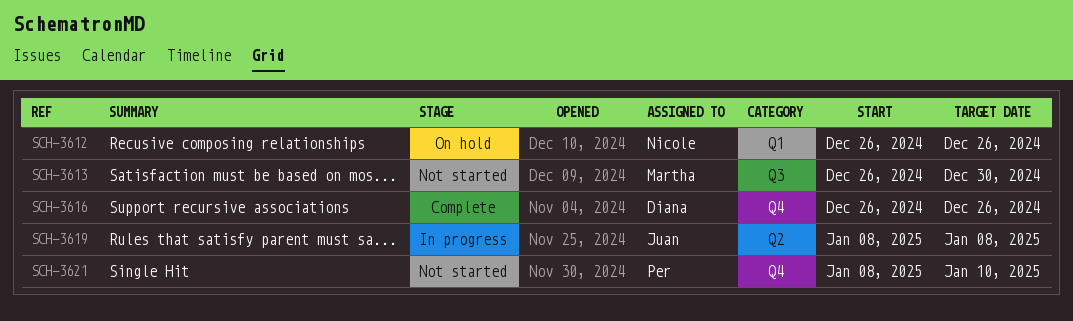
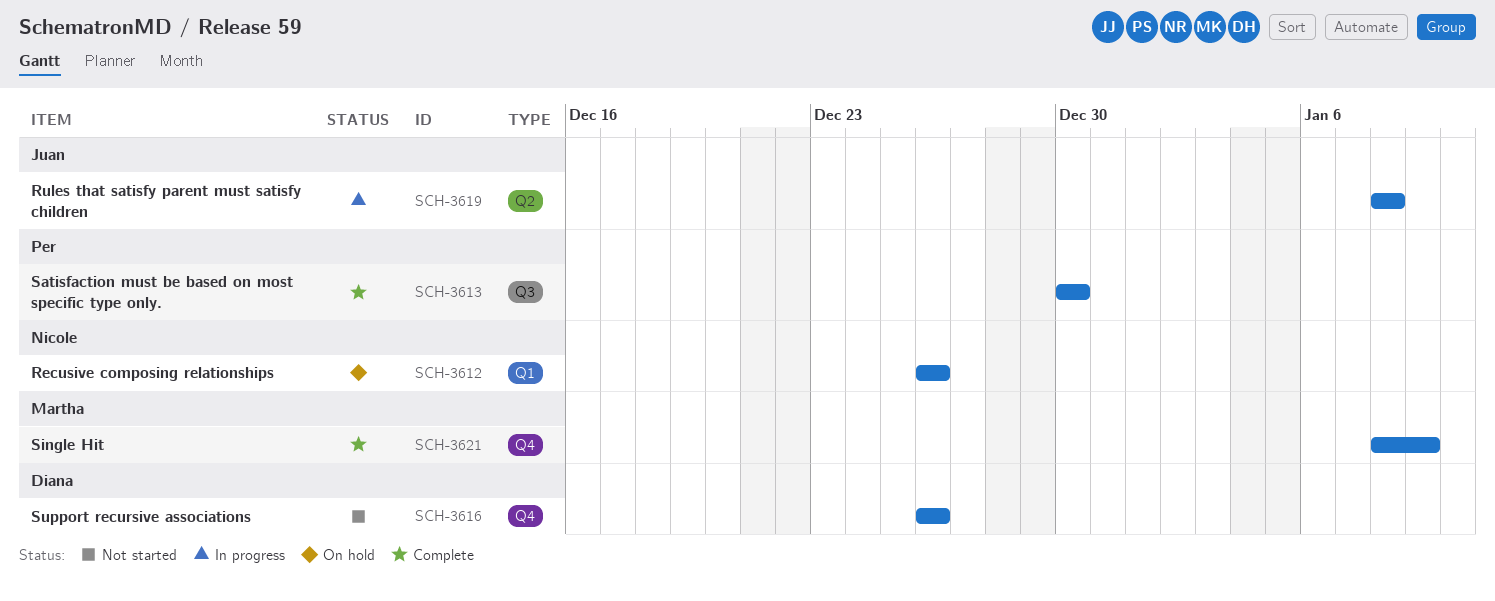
SCH-3613, status: Not started -> Complete
SCH-3613, owner: Martha -> Per
SCH-3613, start: Dec 26 -> Dec 30
SCH-3616, status: Complete -> Not started
SCH-3621, status: Not started -> Complete
SCH-3621, owner: Per -> Martha
SCH-3621, due: Jan 10 -> Jan 9

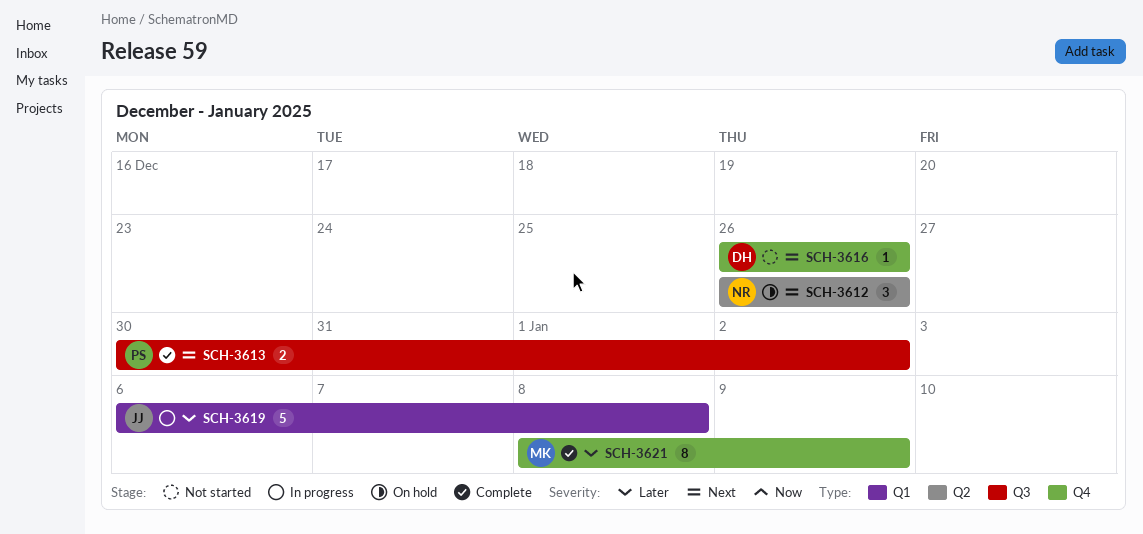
SCH-3612, label: Q1 -> Q2
SCH-3613, due: Dec 30 -> Jan 2
SCH-3619, label: Q2 -> Q1
SCH-3619, start: Jan 8 -> Jan 6

